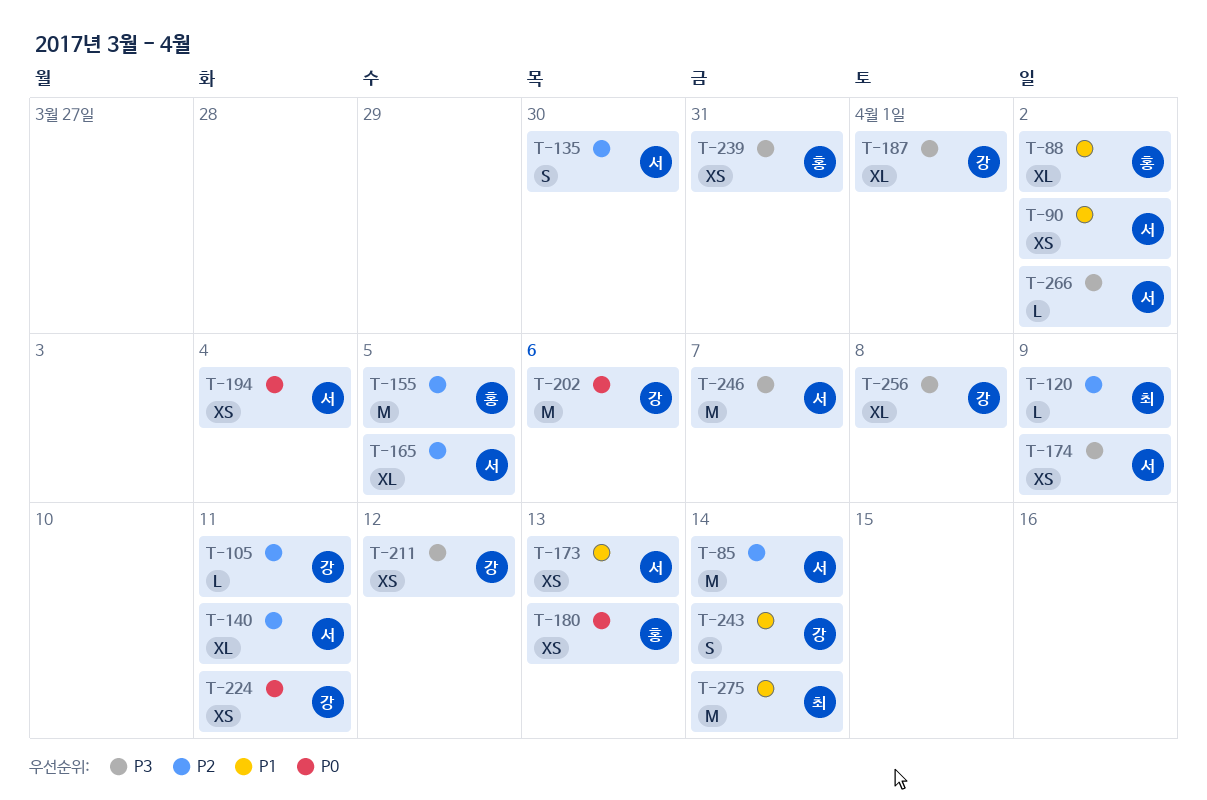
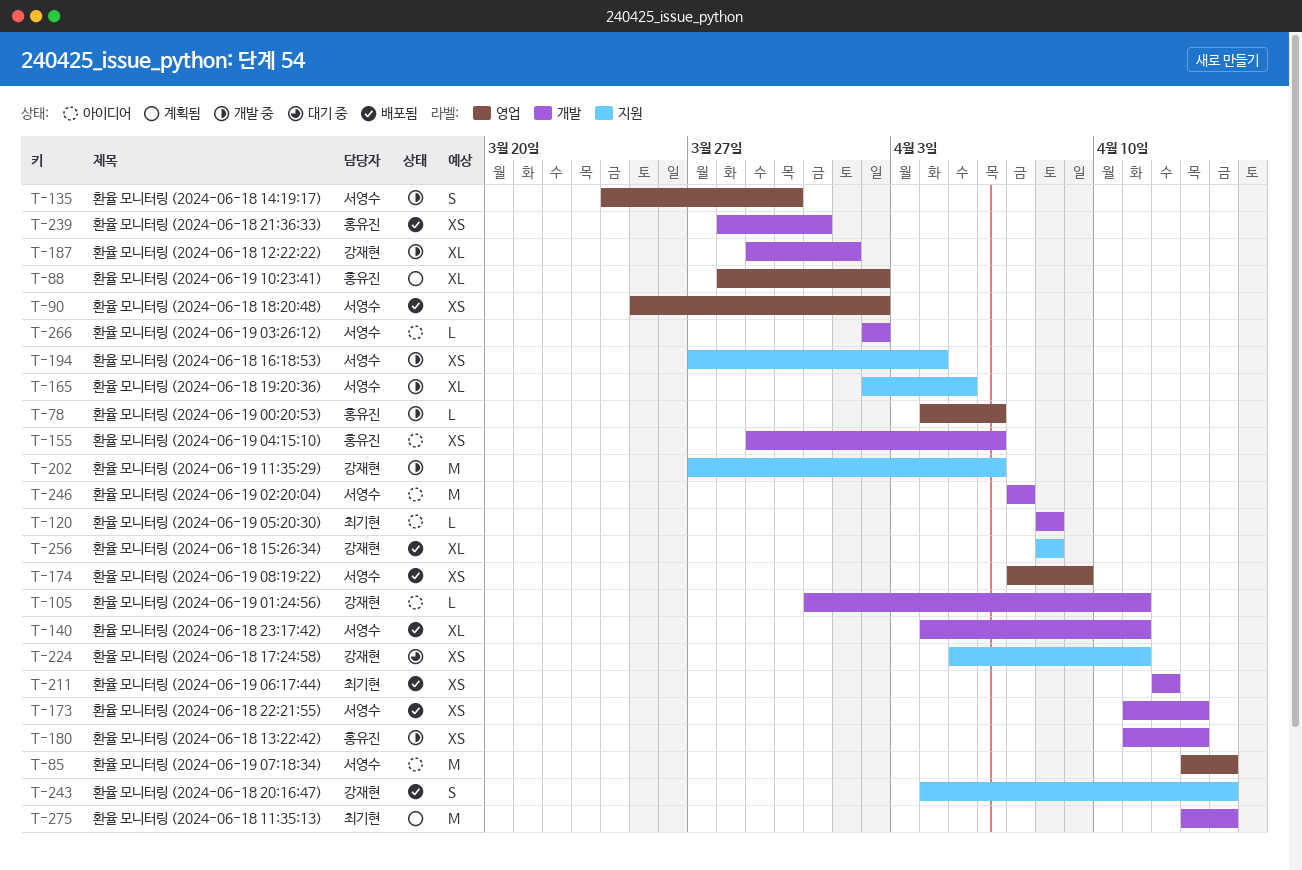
T-78: none -> present
T-120, due: Apr 9 -> Apr 8
T-155, estimate: M -> XS
T-155, due: Apr 5 -> Apr 6
T-211, owner: 강재현 -> 최기현

